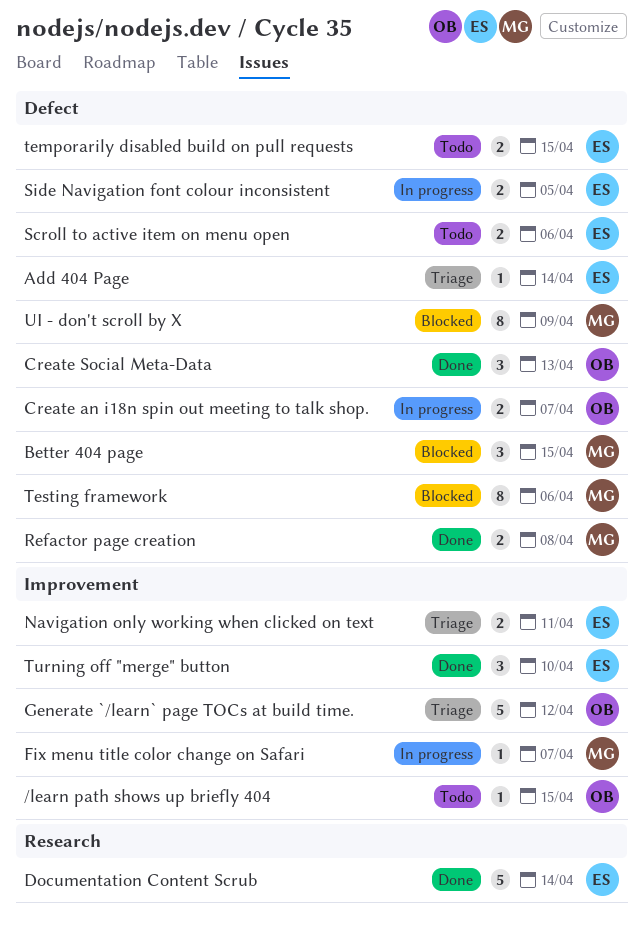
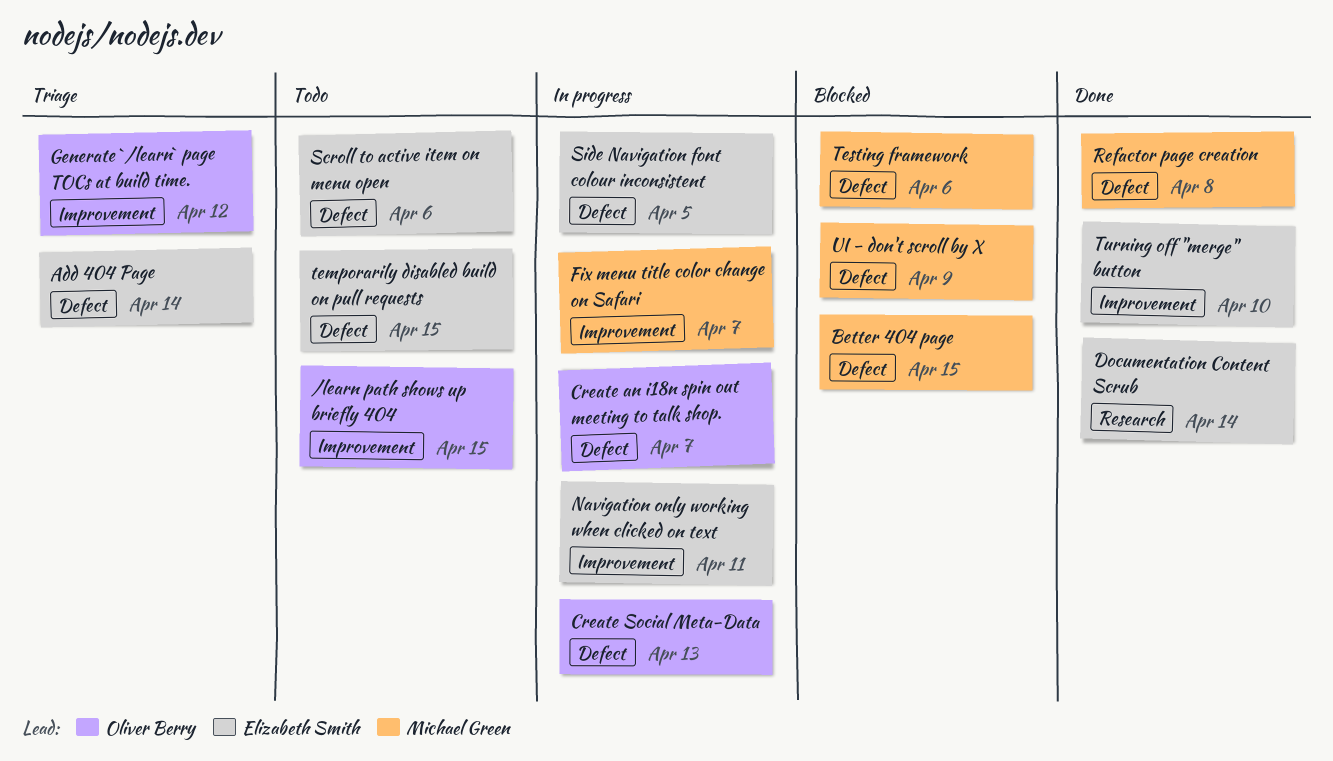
Create Social Meta-Data, status: Done -> In progress
Navigation only working when clicked on text, status: Triage -> In progress

